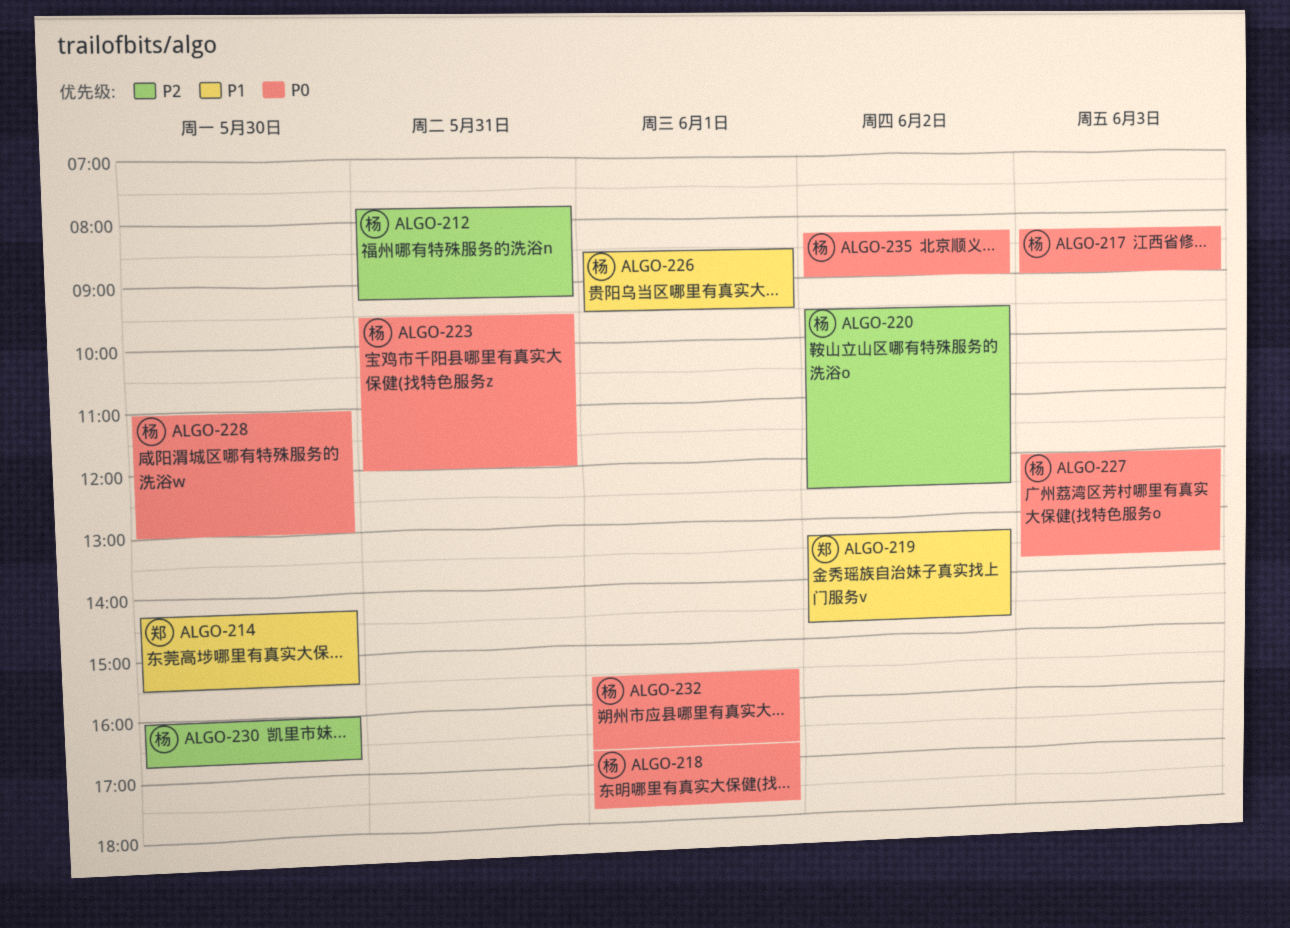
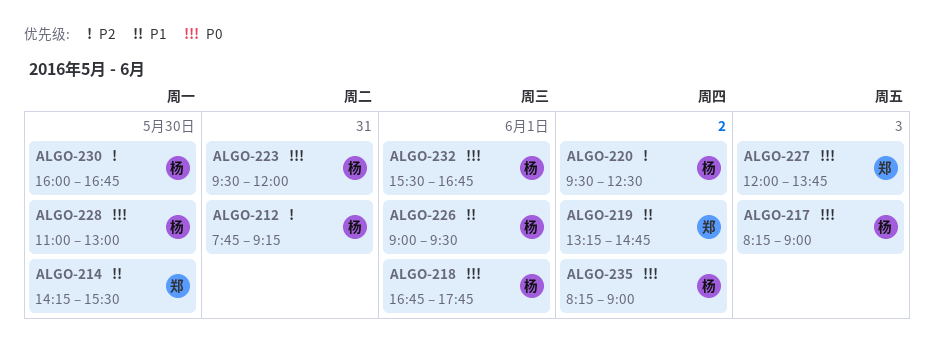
ALGO-226, begins: 08:30 -> 09:00
ALGO-227, owner: 杨 -> 郑

